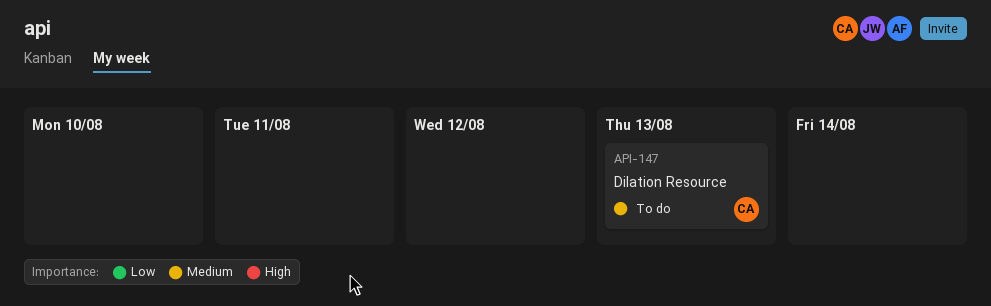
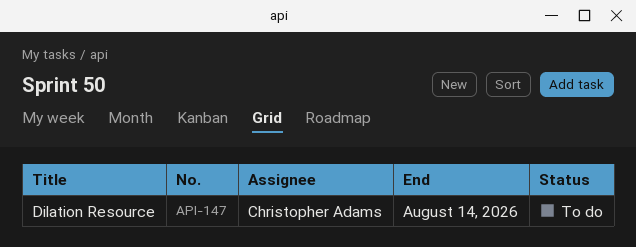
API-147, due: Aug 13 -> Aug 14

